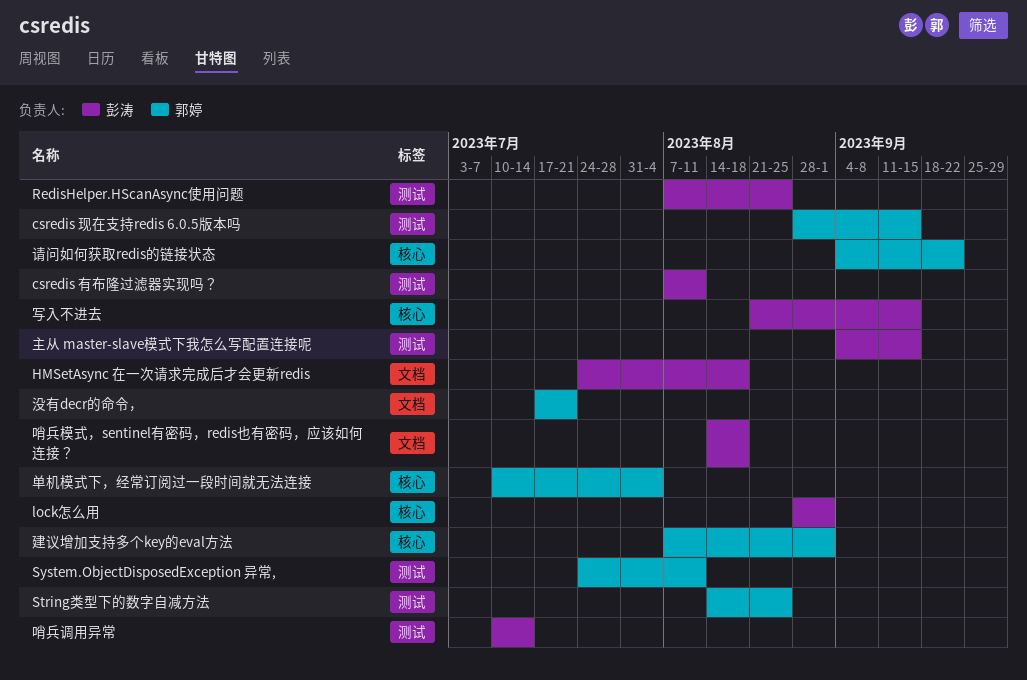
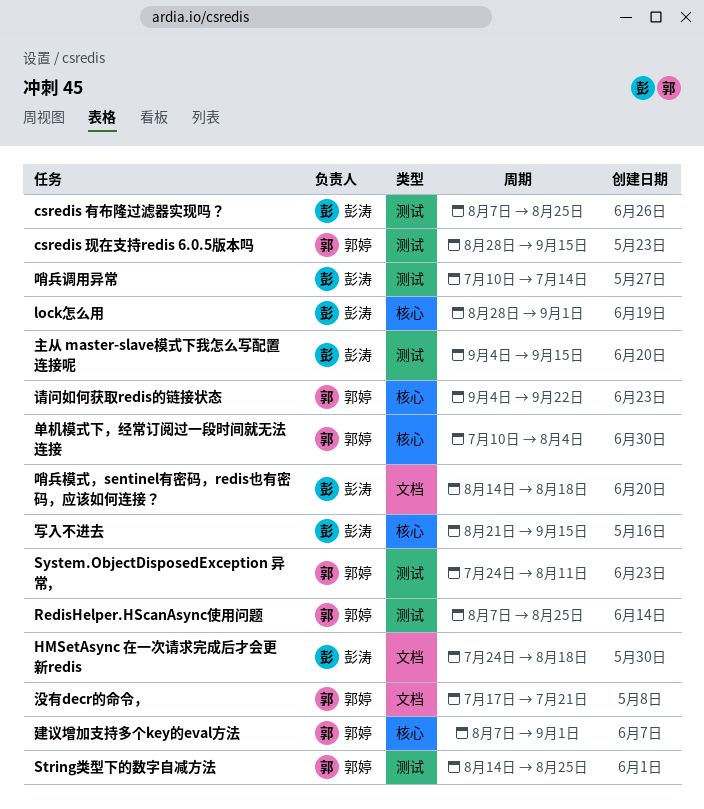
csredis 有布隆过滤器实现吗？, due: Aug 11 -> Aug 25
RedisHelper.HScanAsync使用问题, owner: 彭涛 -> 郭婷

